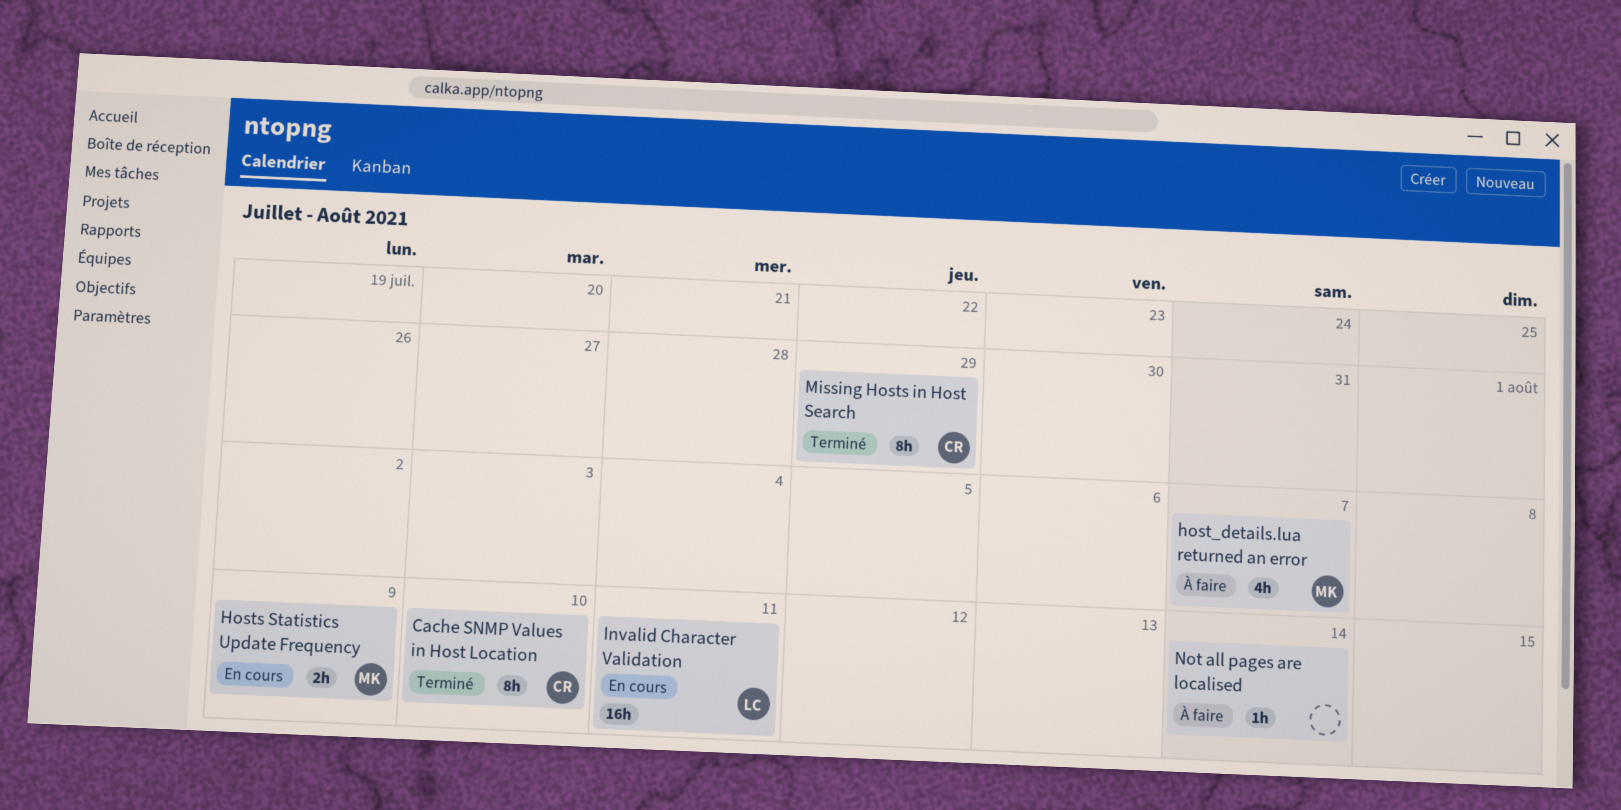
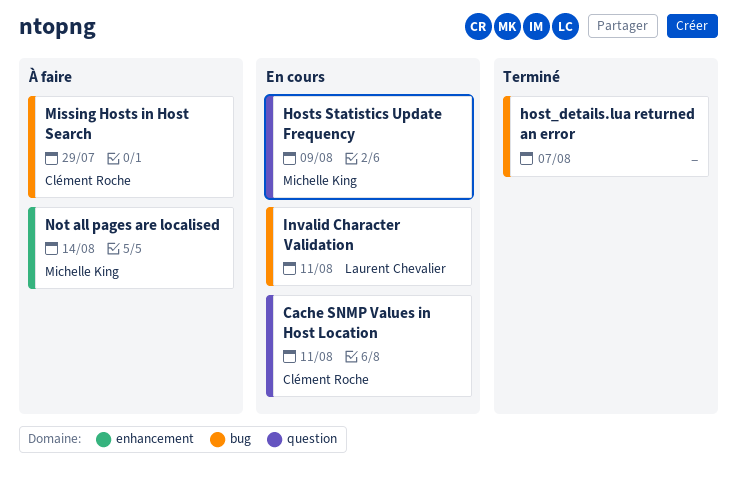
Cache SNMP Values in Host Location, status: Terminé -> En cours
Cache SNMP Values in Host Location, due: Aug 10 -> Aug 11
host_details.lua returned an error, status: À faire -> Terminé
host_details.lua returned an error, owner: Michelle King -> none
Missing Hosts in Host Search, status: Terminé -> À faire
Not all pages are localised, owner: none -> Michelle King

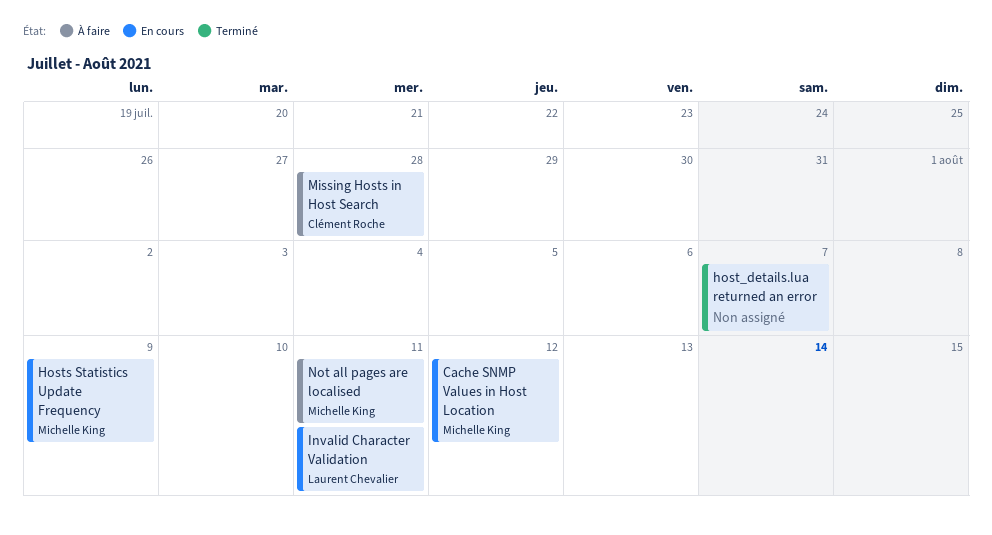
Cache SNMP Values in Host Location, owner: Clément Roche -> Michelle King
Cache SNMP Values in Host Location, due: Aug 11 -> Aug 12
Missing Hosts in Host Search, due: Jul 29 -> Jul 28
Not all pages are localised, due: Aug 14 -> Aug 11

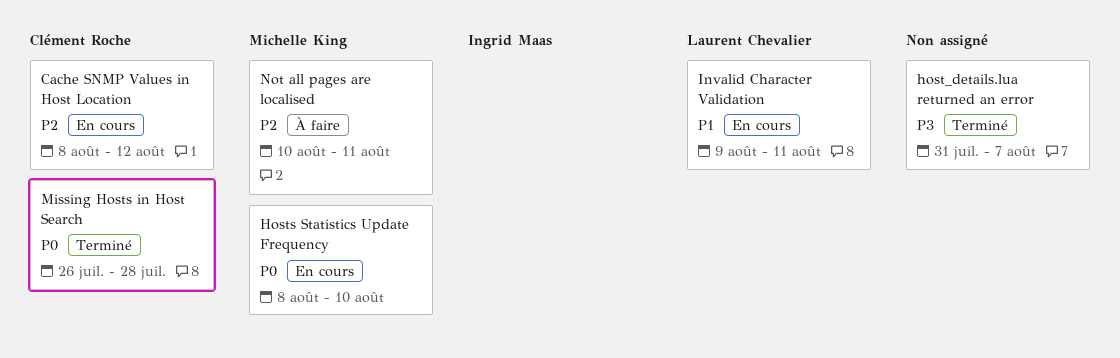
Cache SNMP Values in Host Location, owner: Michelle King -> Clément Roche
Hosts Statistics Update Frequency, due: Aug 9 -> Aug 10
Missing Hosts in Host Search, status: À faire -> Terminé

